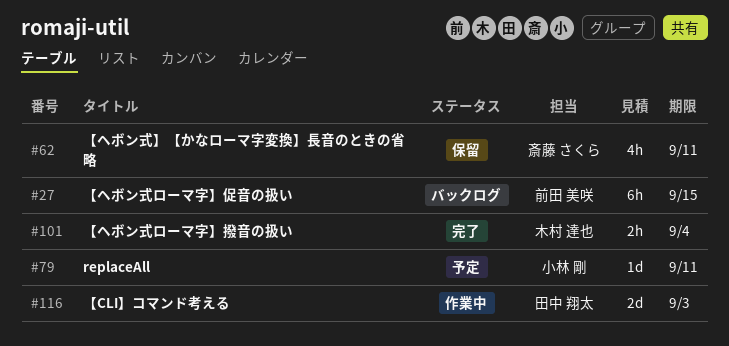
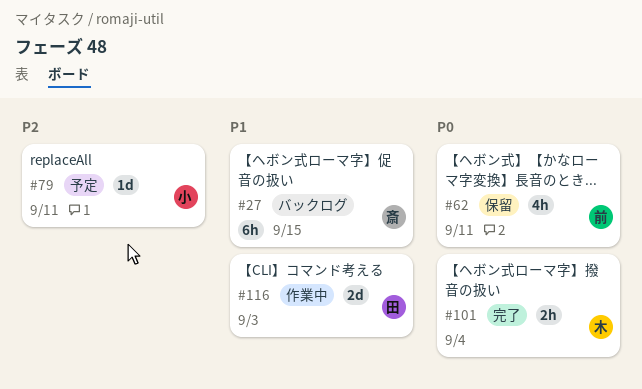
#27, owner: 前田 美咲 -> 斎藤 さくら
#62, owner: 斎藤 さくら -> 前田 美咲

